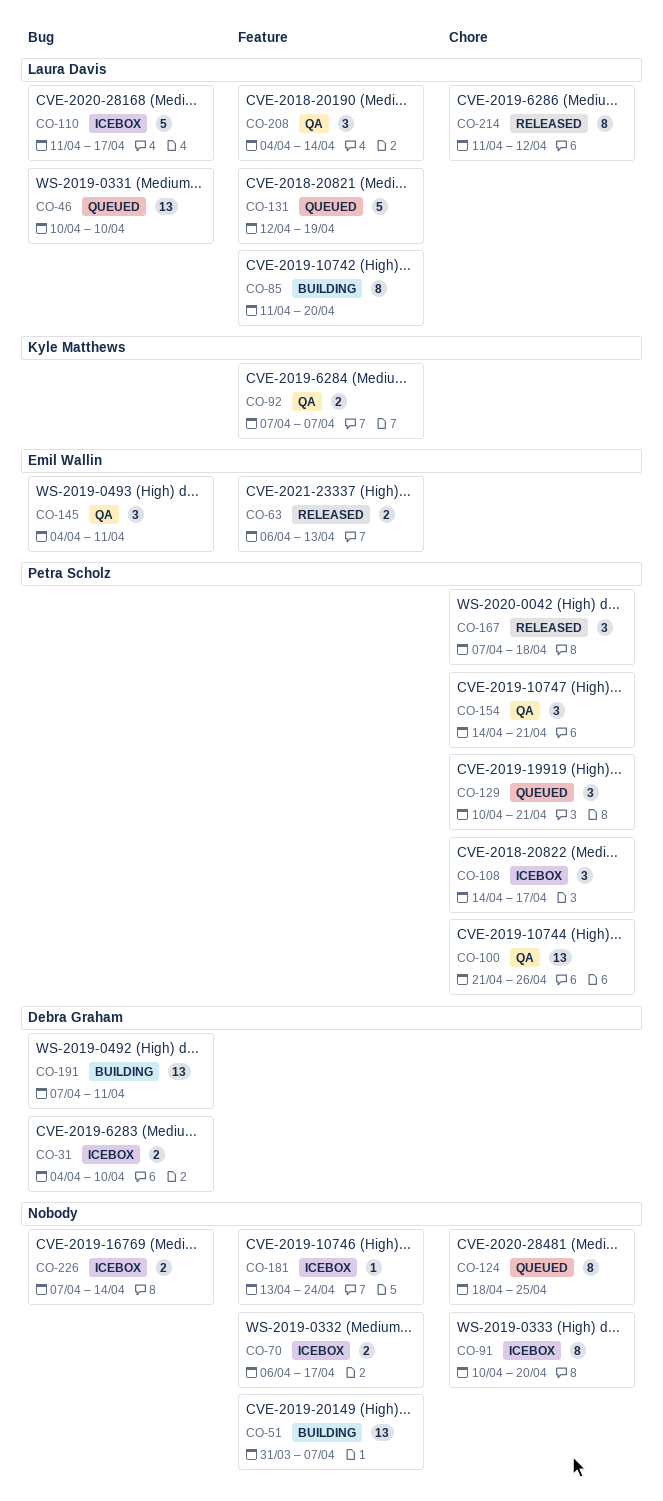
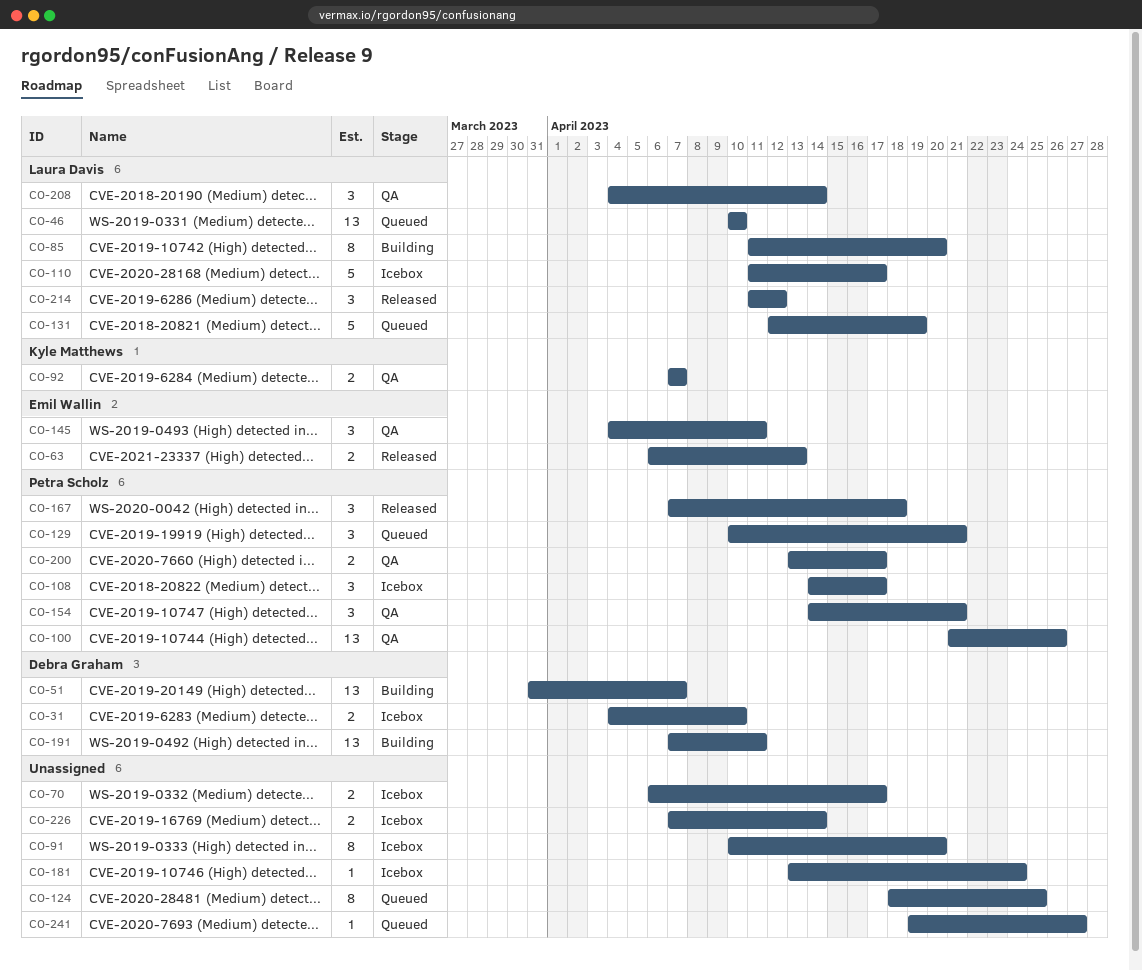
CO-51, owner: none -> Debra Graham
CO-200: none -> present
CO-214, estimate: 8 -> 3
CO-241: none -> present

